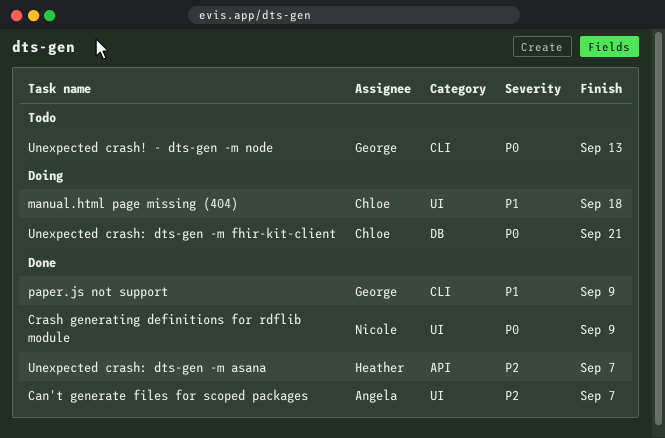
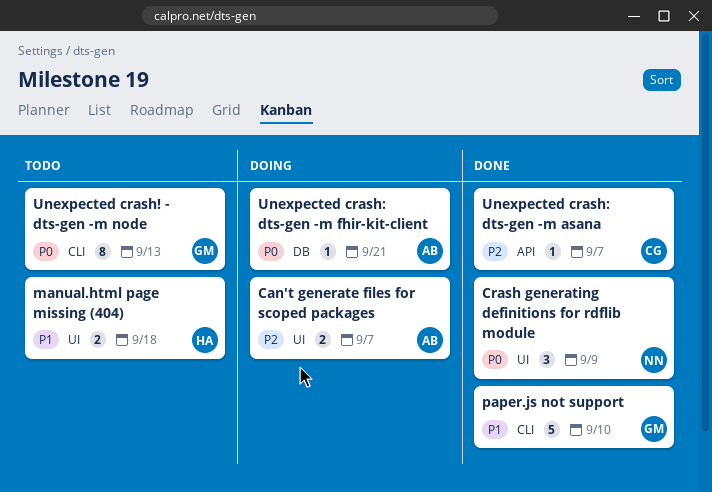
Can't generate files for scoped packages, status: Done -> Doing
manual.html page missing (404), status: Doing -> Todo
manual.html page missing (404), owner: Chloe -> Heather
paper.js not support, due: Sep 9 -> Sep 10
Unexpected crash: dts-gen -m asana, owner: Heather -> Chloe
Unexpected crash: dts-gen -m fhir-kit-client, owner: Chloe -> Angela

